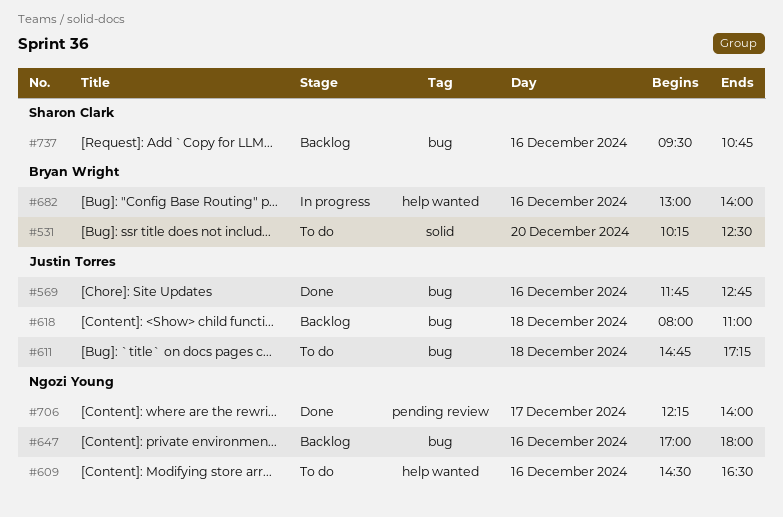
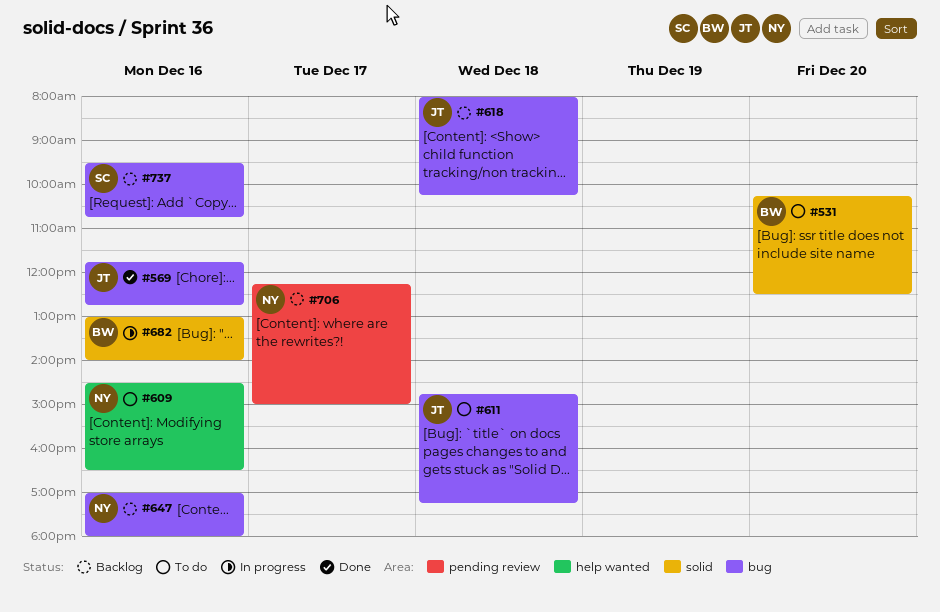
#618, ends: 11:00 -> 10:15
#682, label: help wanted -> solid
#706, status: Done -> Backlog
#706, ends: 14:00 -> 15:00

